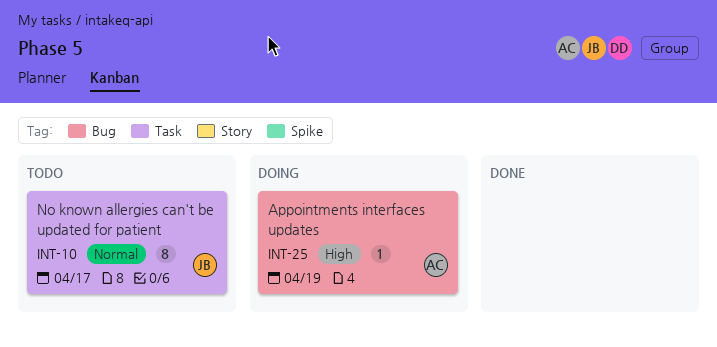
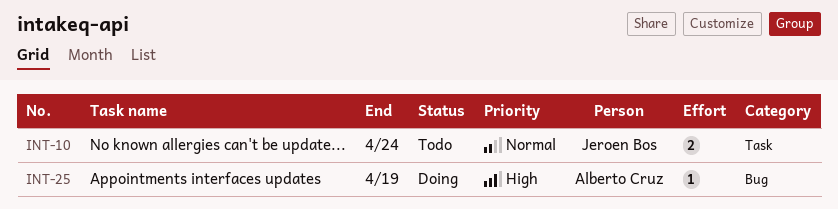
INT-10, estimate: 8 -> 2
INT-10, due: Apr 17 -> Apr 24

